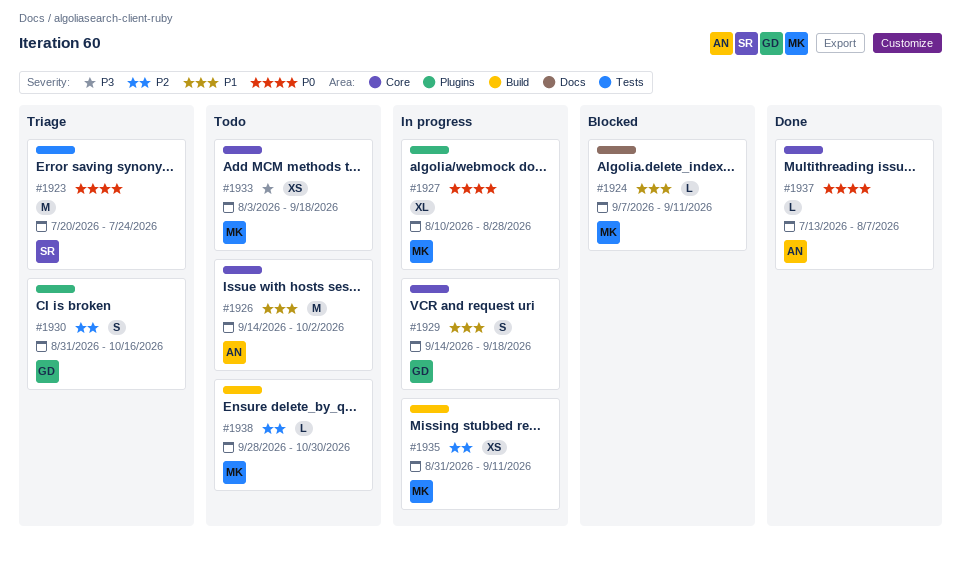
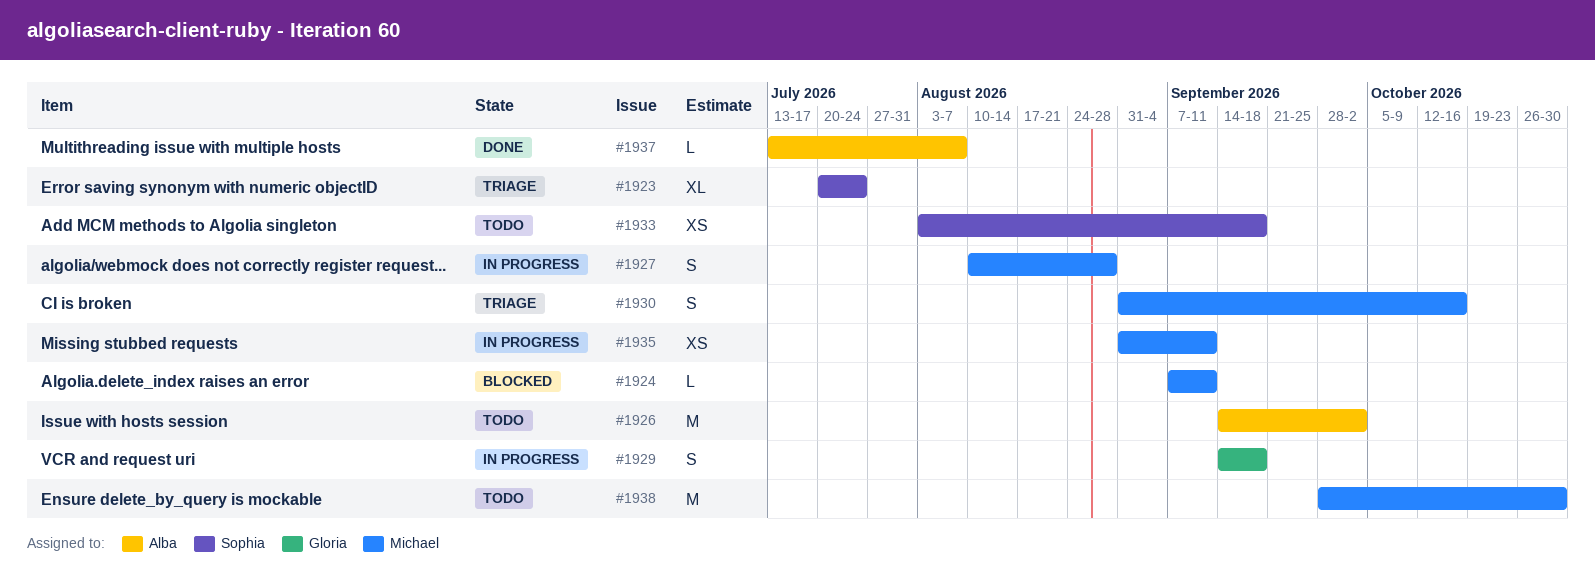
#1923, estimate: M -> XL
#1927, estimate: XL -> S
#1930, owner: Gloria -> Michael
#1933, owner: Michael -> Sophia
#1938, estimate: L -> M

